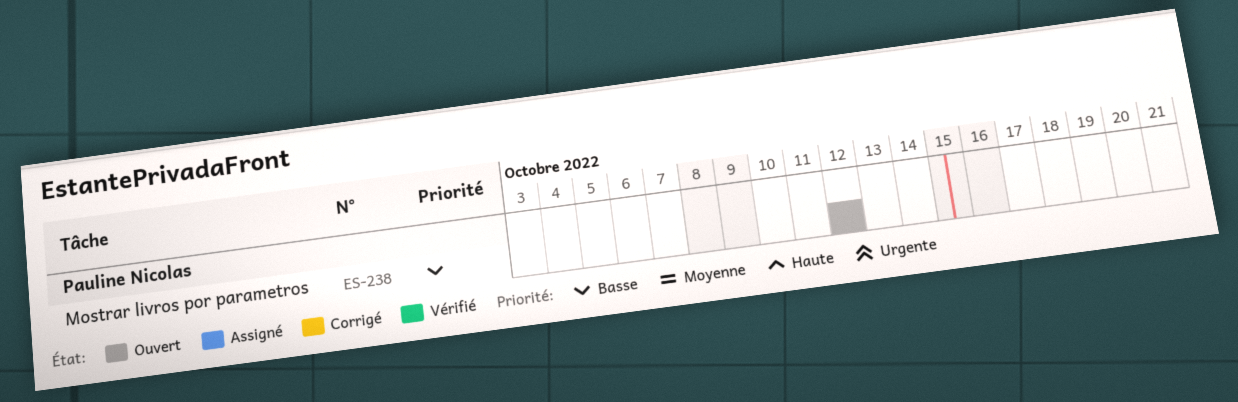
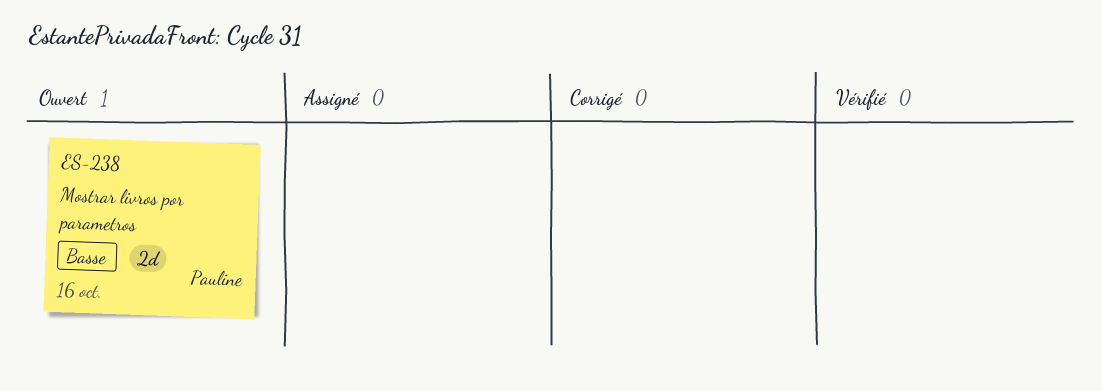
ES-238, due: Oct 12 -> Oct 16

